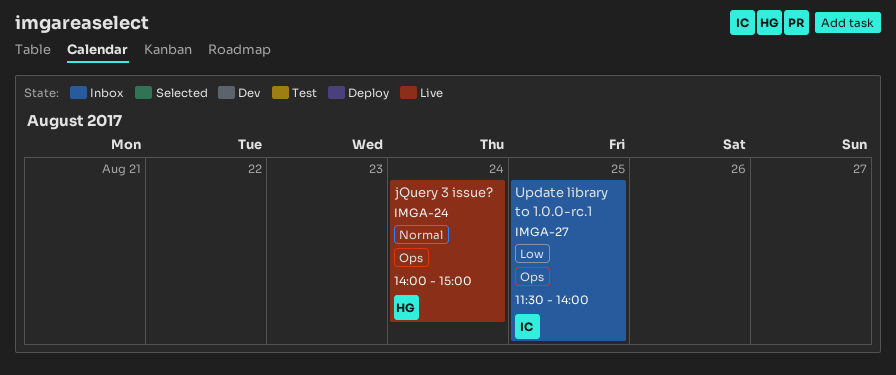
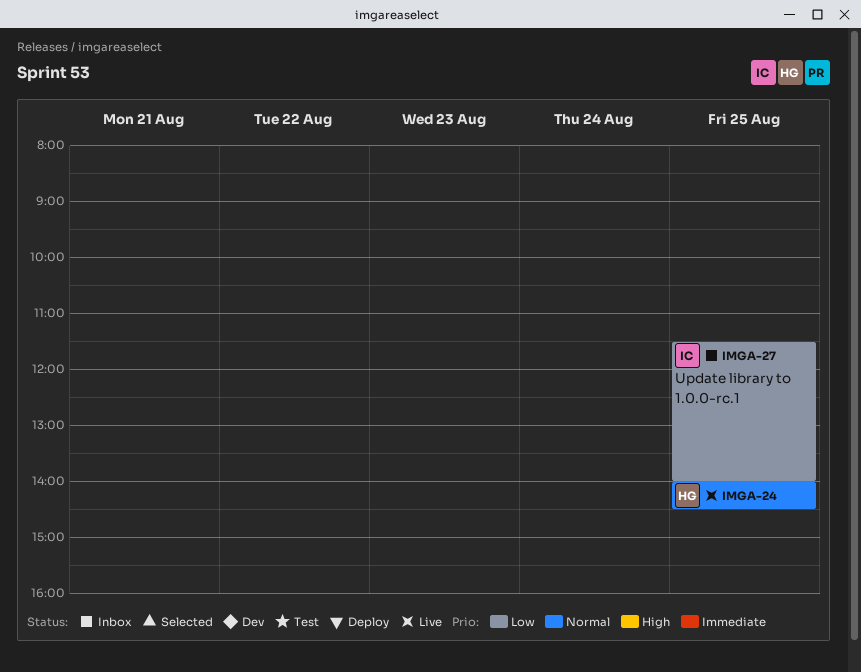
IMGA-24, day: Aug 24 -> Aug 25
IMGA-24, ends: 15:00 -> 14:30

